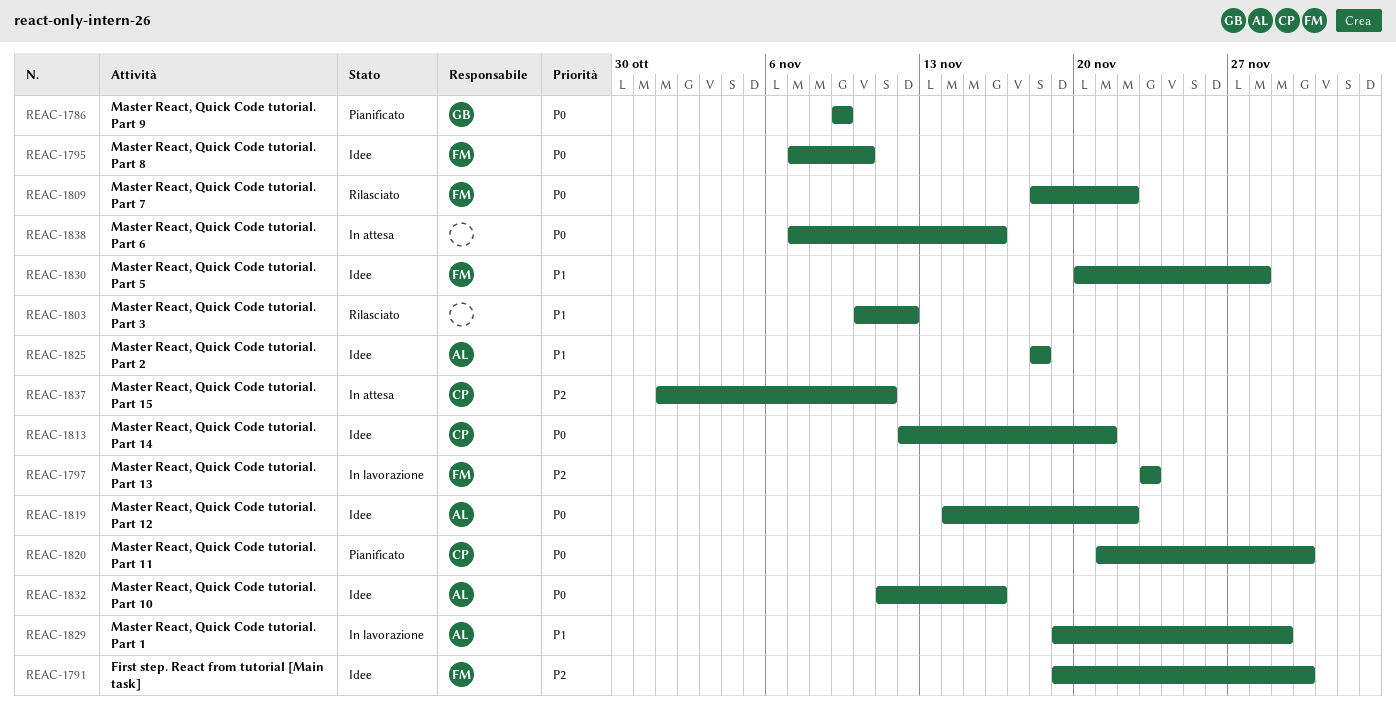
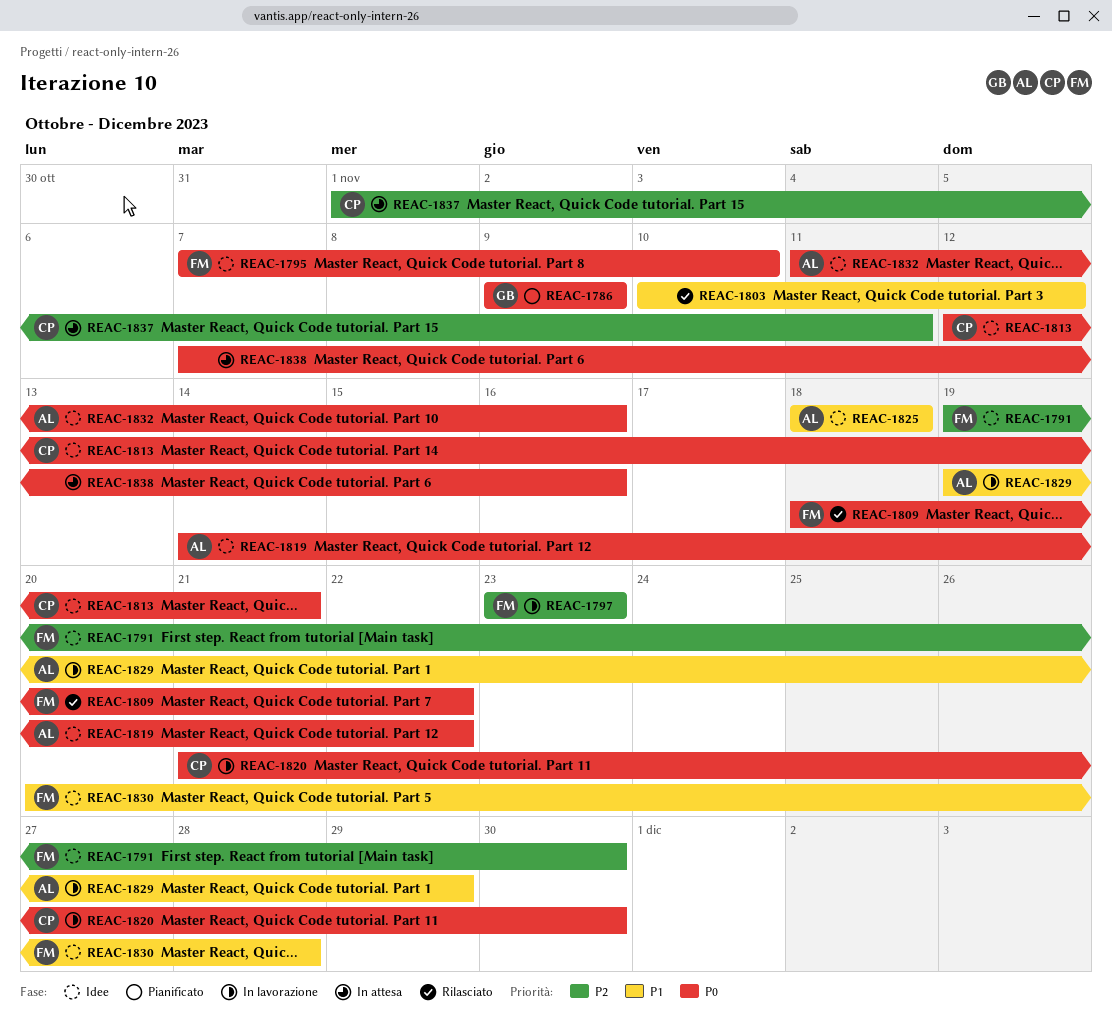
REAC-1820, status: Pianificato -> In lavorazione

